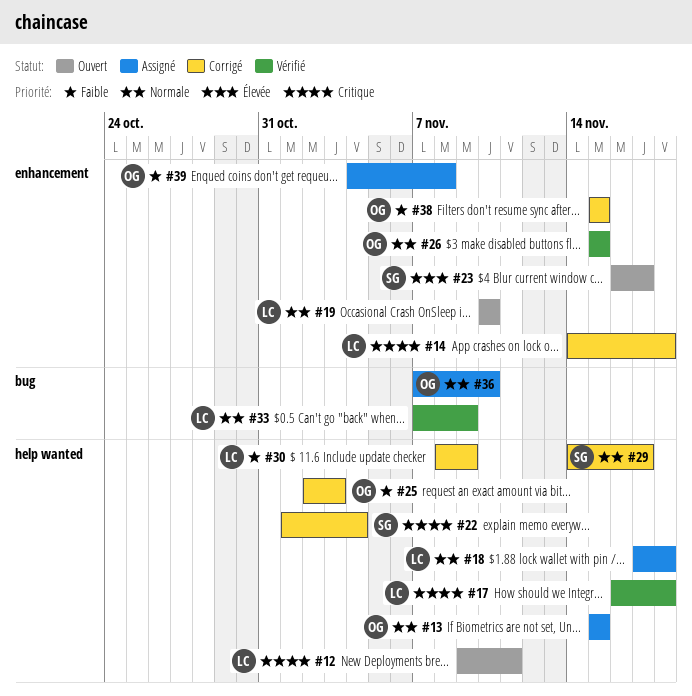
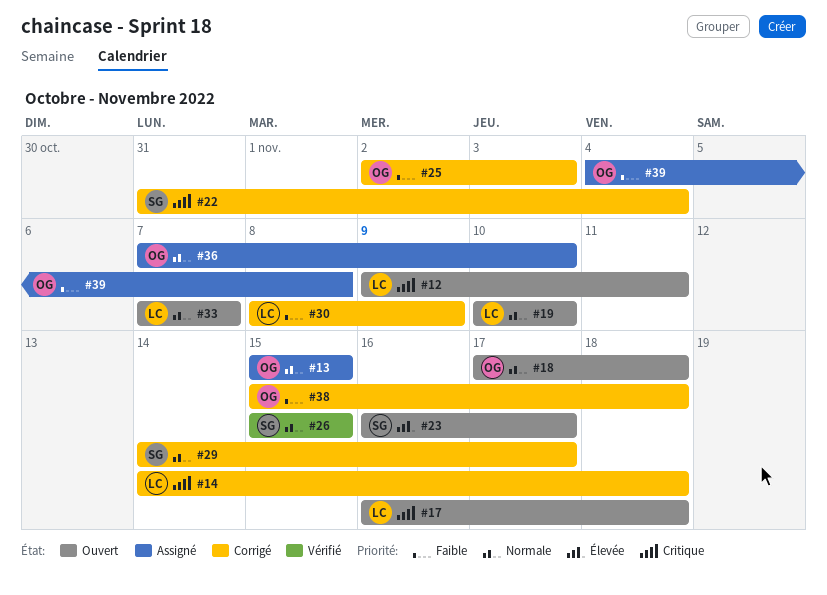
#17, status: Vérifié -> Ouvert
#18, status: Assigné -> Ouvert
#18, owner: LC -> OG
#22, start: Nov 1 -> Oct 31
#26, owner: OG -> SG
#33, status: Vérifié -> Ouvert
#33, due: Nov 9 -> Nov 7
#38, due: Nov 15 -> Nov 18

